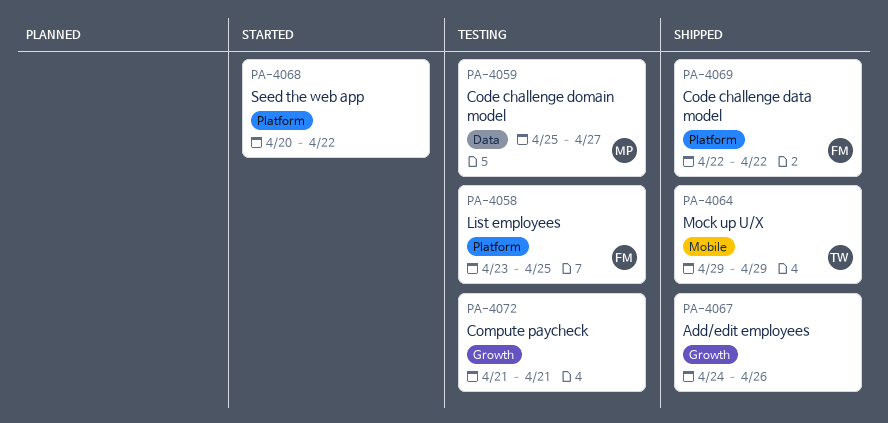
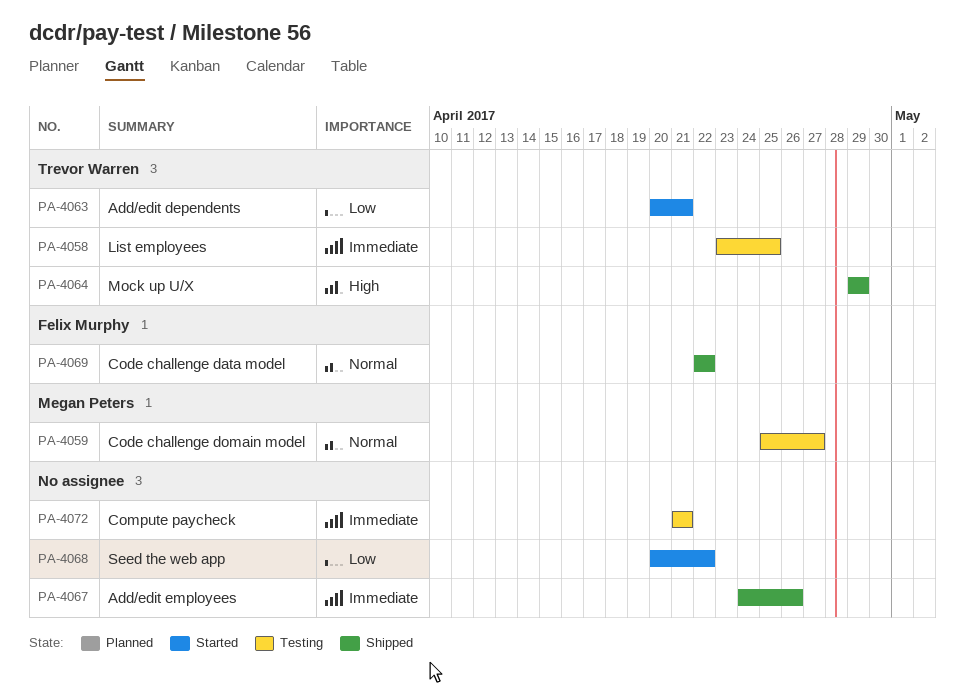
PA-4058, owner: Felix Murphy -> Trevor Warren
PA-4063: none -> present

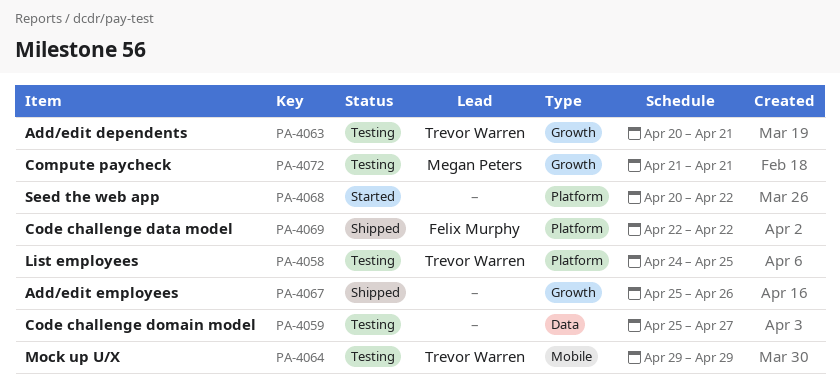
PA-4058, start: Apr 23 -> Apr 24
PA-4059, owner: Megan Peters -> none
PA-4063, status: Started -> Testing
PA-4064, status: Shipped -> Testing
PA-4067, start: Apr 24 -> Apr 25
PA-4072, owner: none -> Megan Peters

